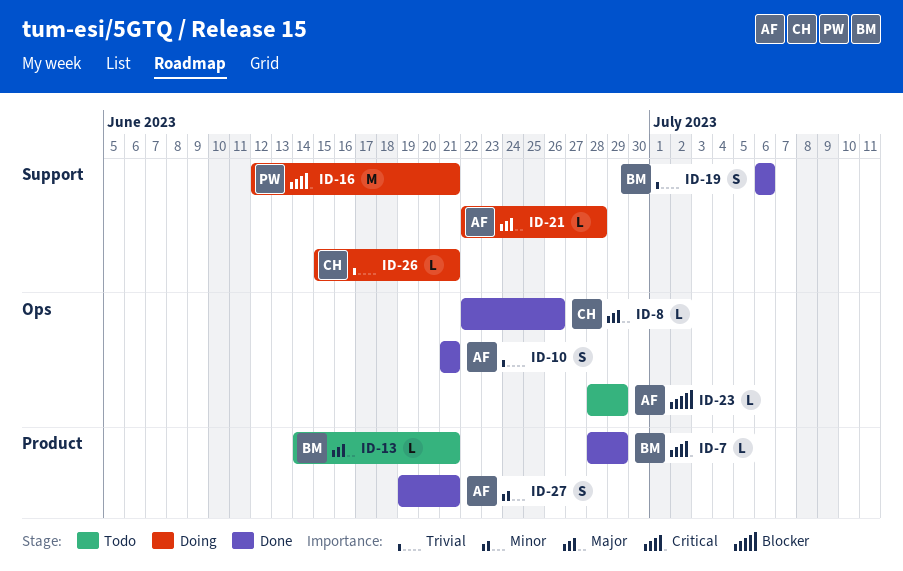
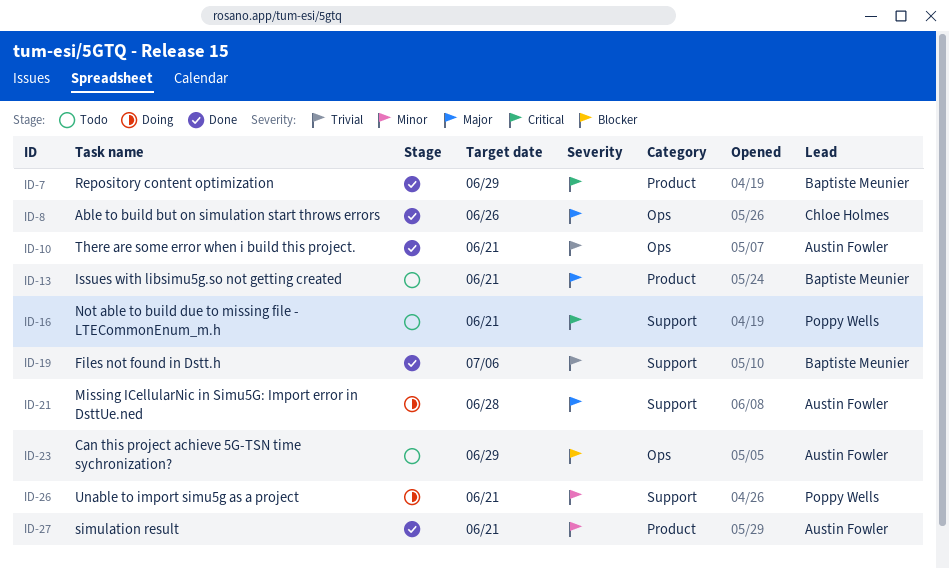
ID-16, status: Doing -> Todo
ID-26, owner: Chloe Holmes -> Poppy Wells
ID-26, priority: Trivial -> Minor

